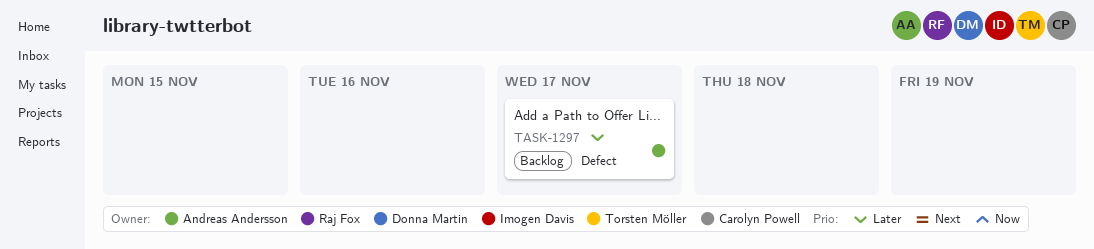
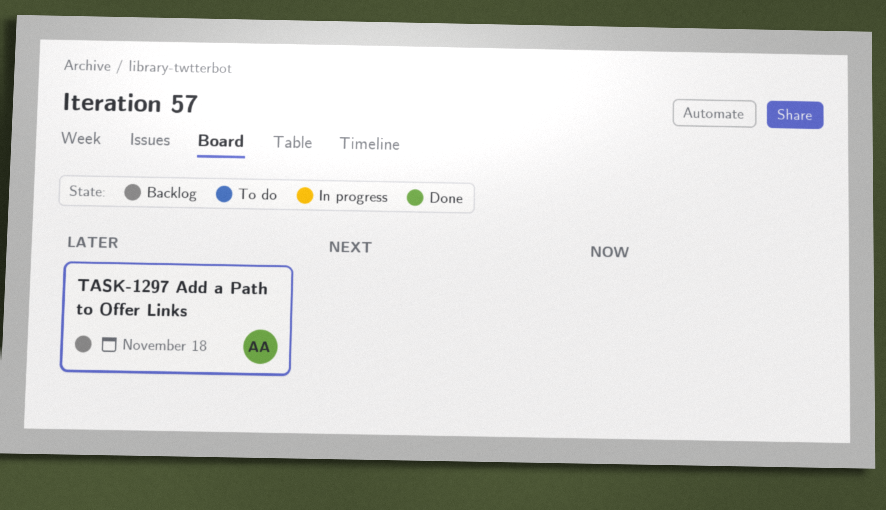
TASK-1297, due: Nov 17 -> Nov 18

